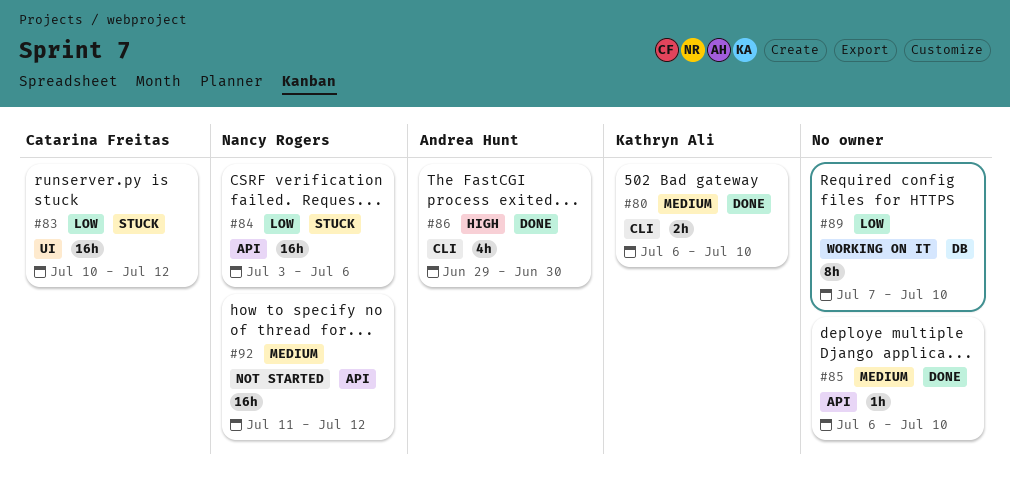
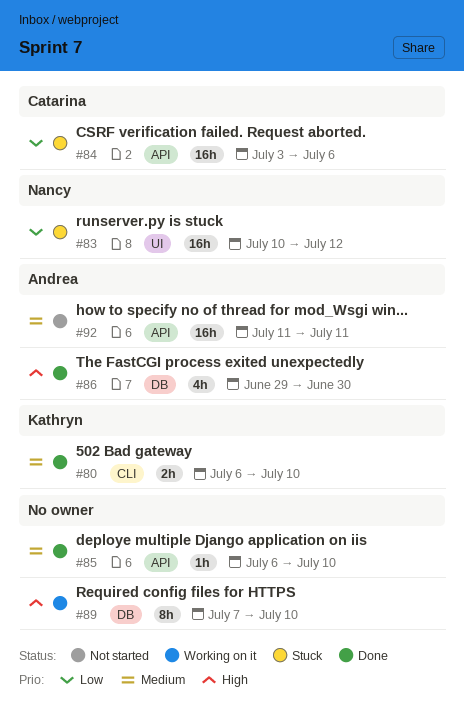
#83, owner: Catarina Freitas -> Nancy Rogers
#84, owner: Nancy Rogers -> Catarina Freitas
#86, label: CLI -> DB
#89, priority: Low -> High
#92, owner: Nancy Rogers -> Andrea Hunt
#92, due: Jul 12 -> Jul 11

